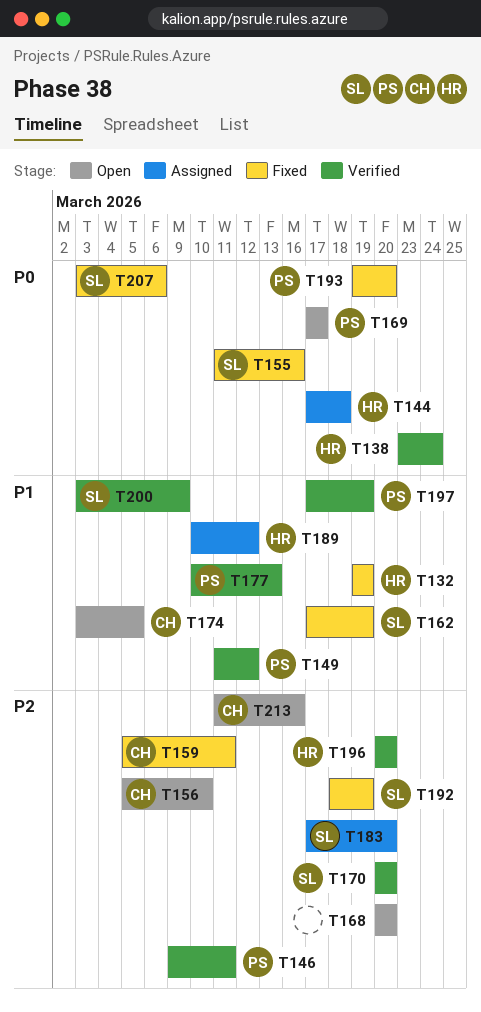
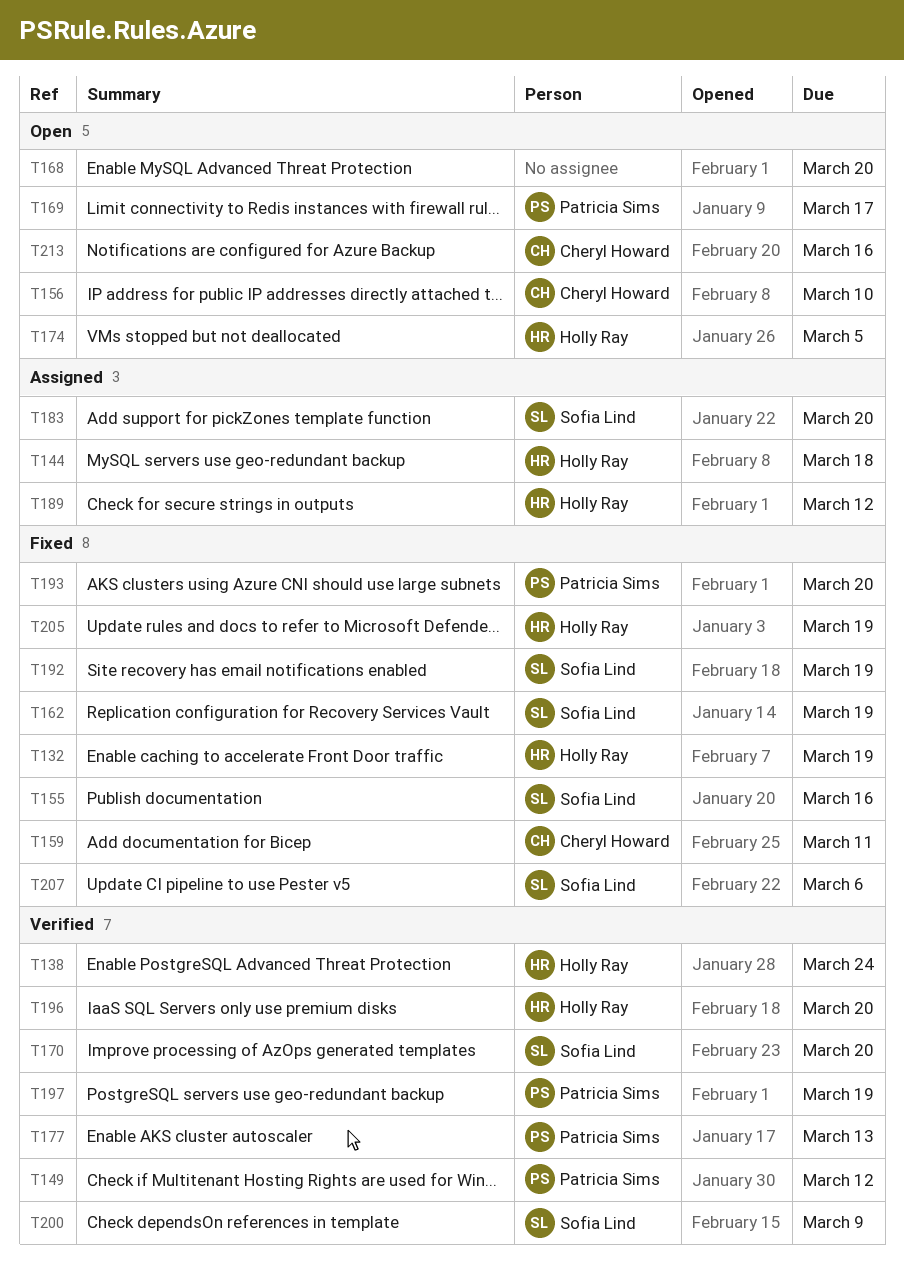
T146: present -> none
T174, owner: Cheryl Howard -> Holly Ray
T205: none -> present

